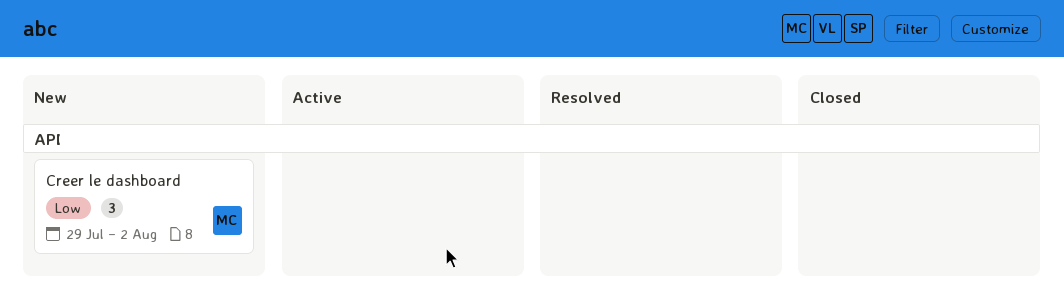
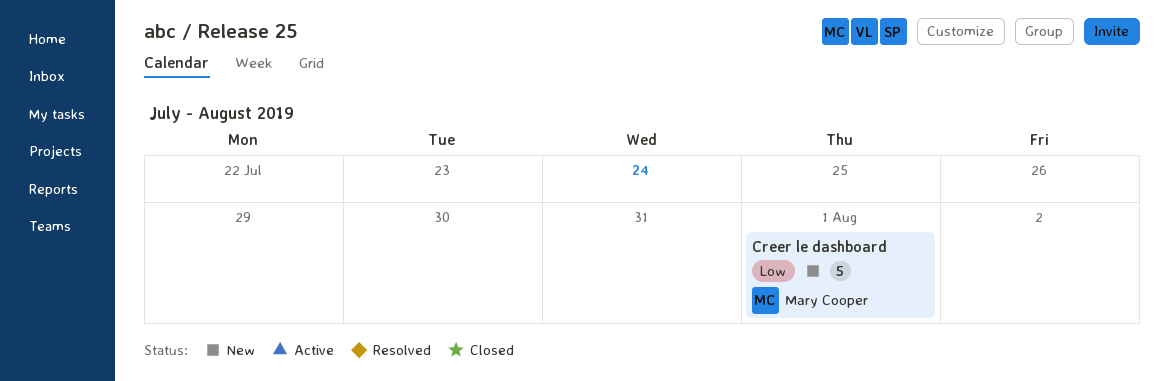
Creer le dashboard, estimate: 3 -> 5
Creer le dashboard, due: Aug 2 -> Aug 1

